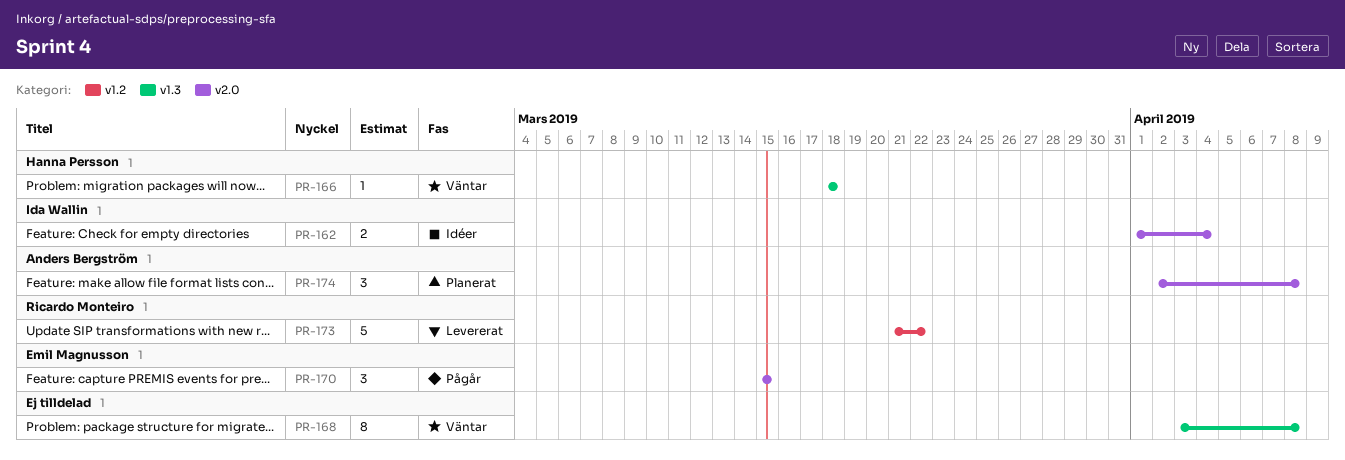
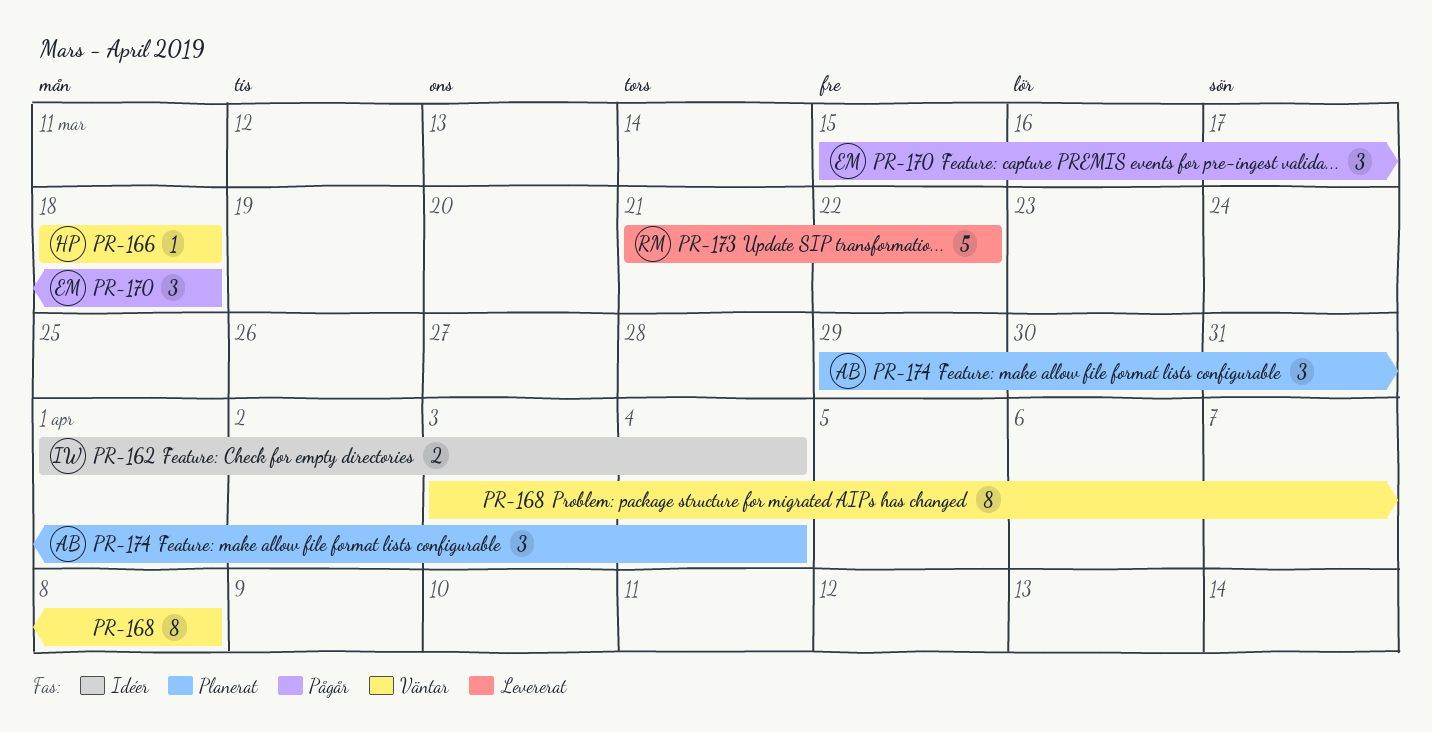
PR-170, due: Mar 15 -> Mar 18
PR-174, start: Apr 2 -> Mar 29
PR-174, due: Apr 8 -> Apr 4

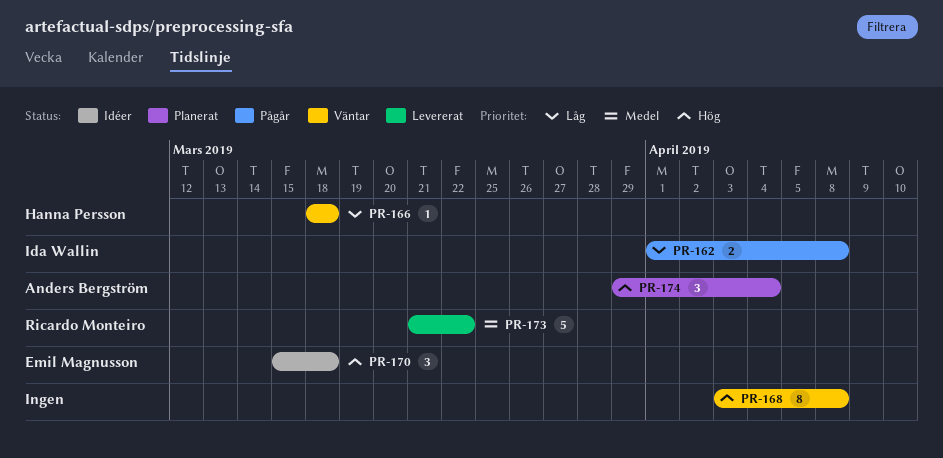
PR-162, status: Idéer -> Pågår
PR-162, due: Apr 4 -> Apr 8
PR-170, status: Pågår -> Idéer

